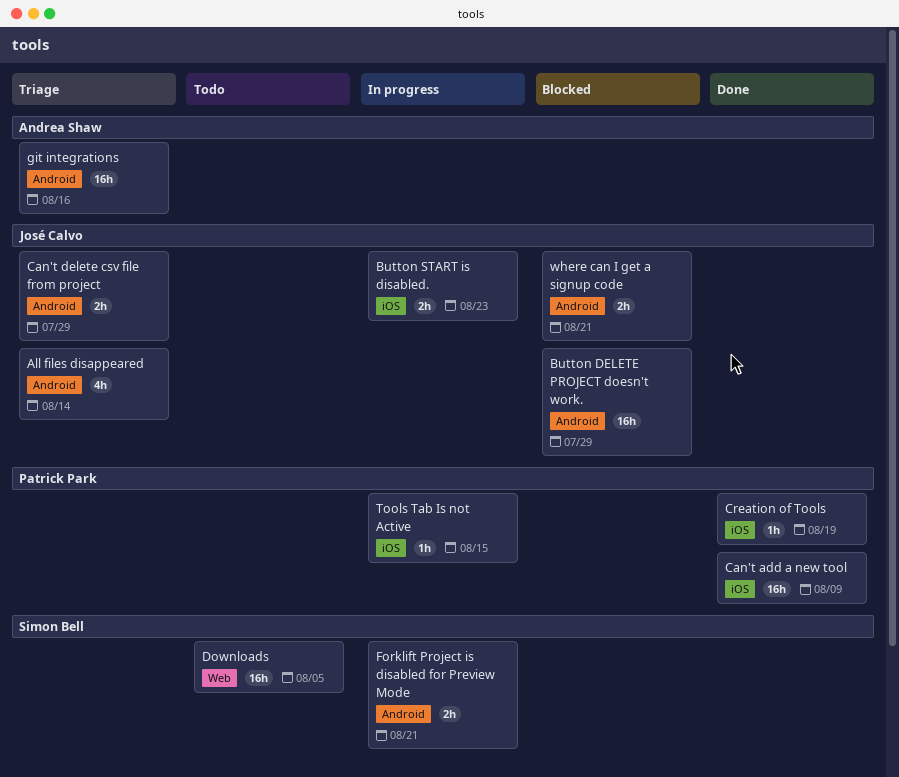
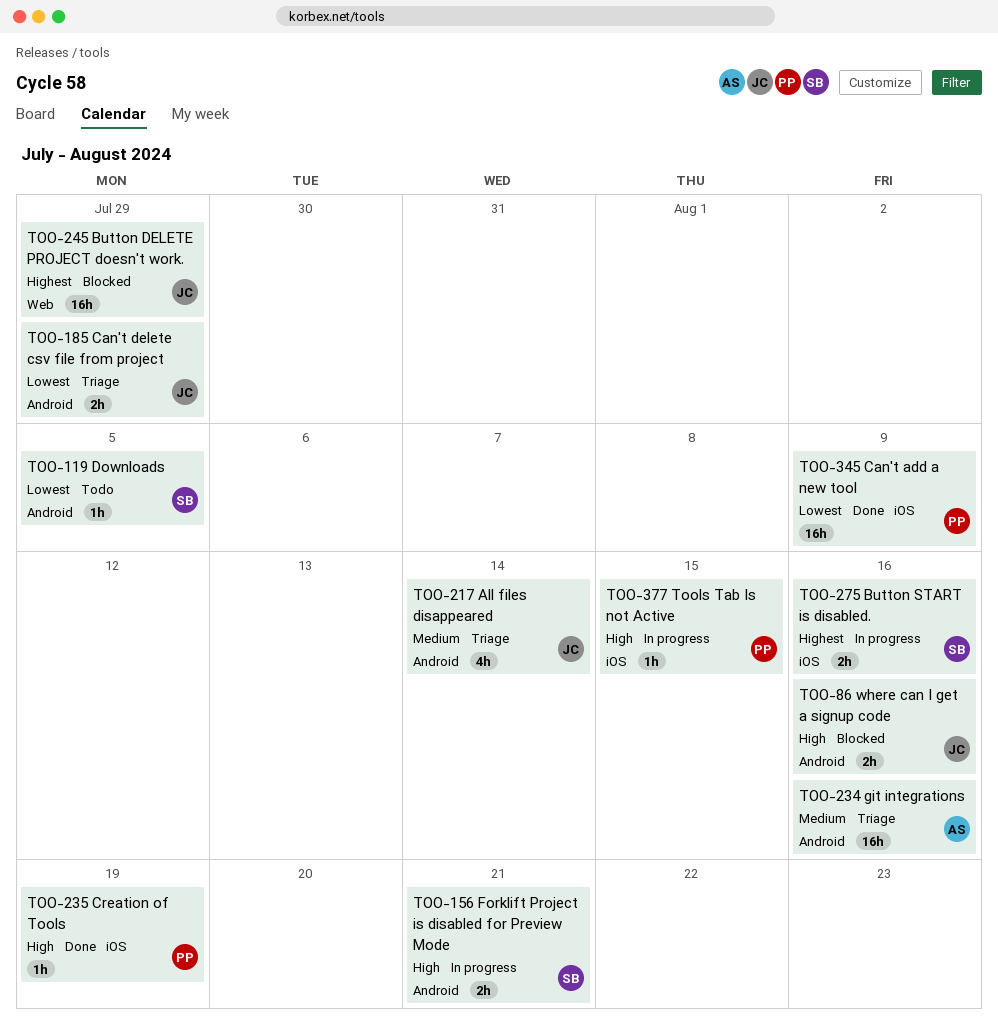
Button DELETE PROJECT doesn't work., label: Android -> Web
Button START is disabled., owner: José Calvo -> Simon Bell
Button START is disabled., due: Aug 23 -> Aug 16
Downloads, label: Web -> Android
Downloads, estimate: 16h -> 1h
where can I get a signup code, due: Aug 21 -> Aug 16

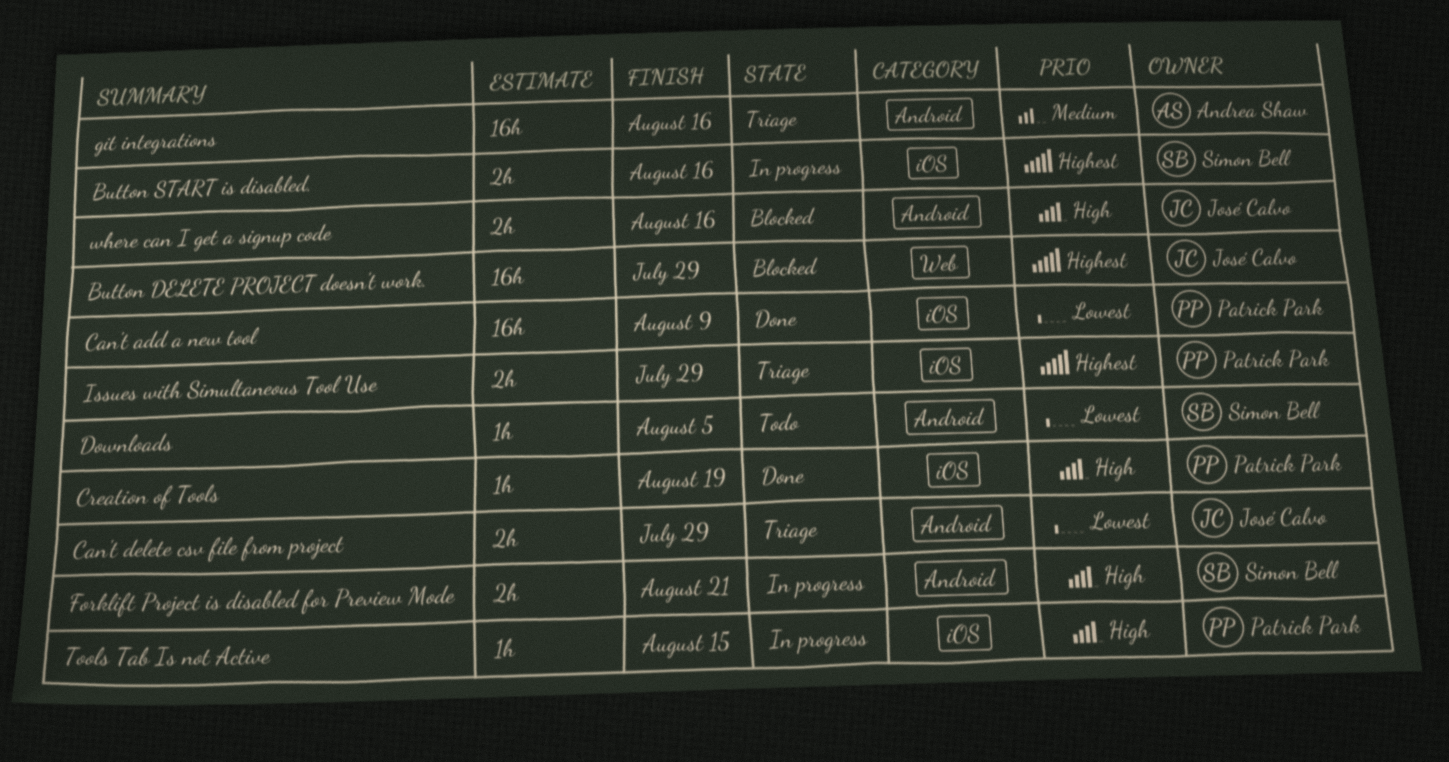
All files disappeared: present -> none
Issues with Simultaneous Tool Use: none -> present

